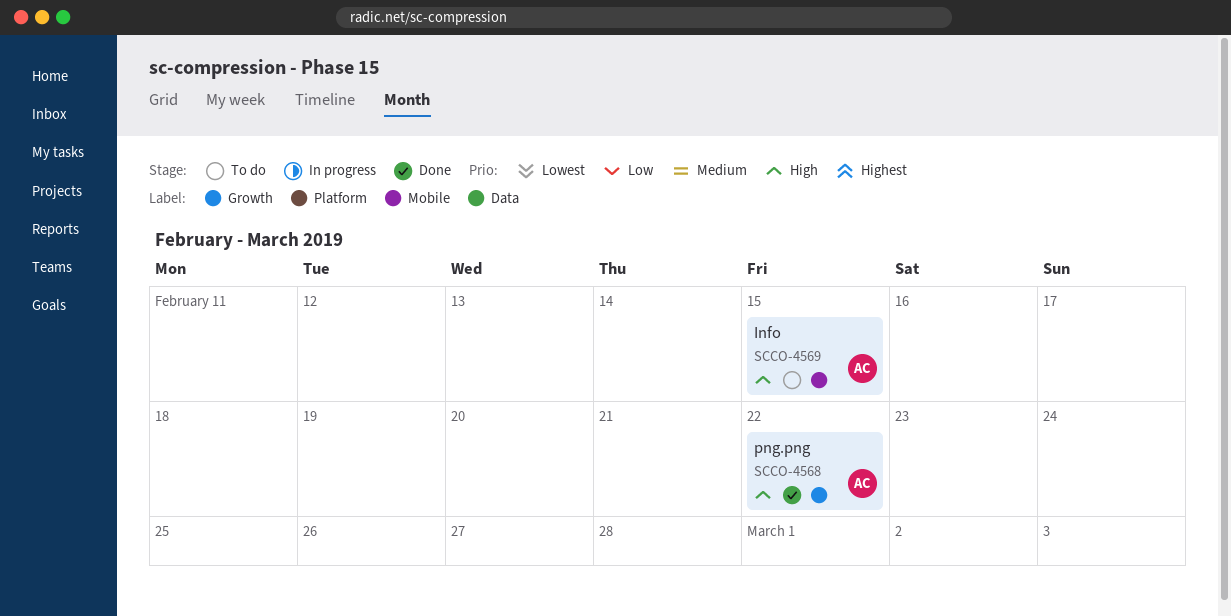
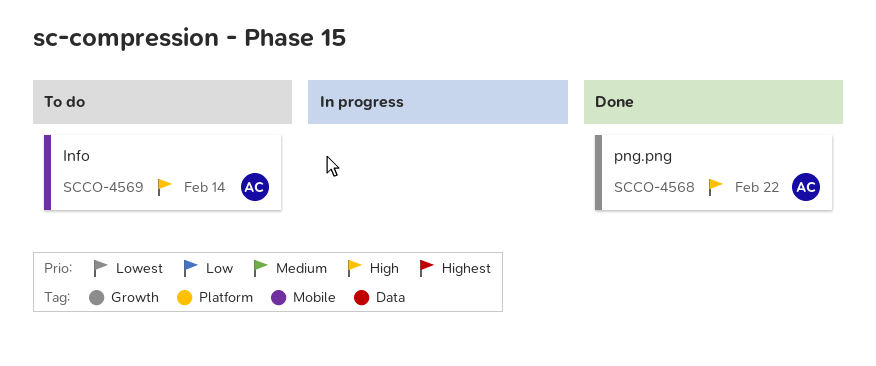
SCCO-4569, due: Feb 15 -> Feb 14

